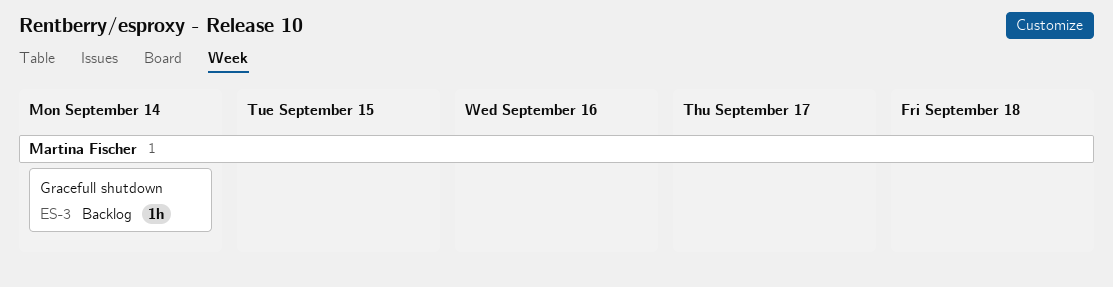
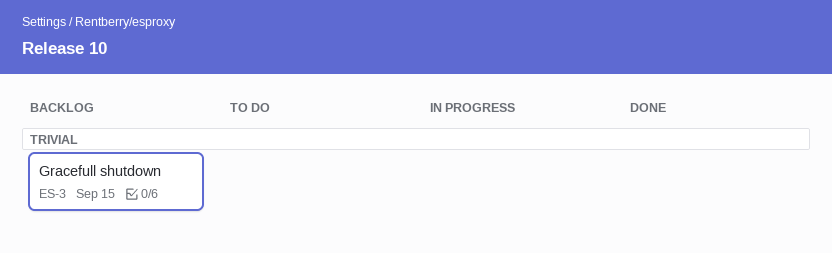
ES-3, due: Sep 14 -> Sep 15

